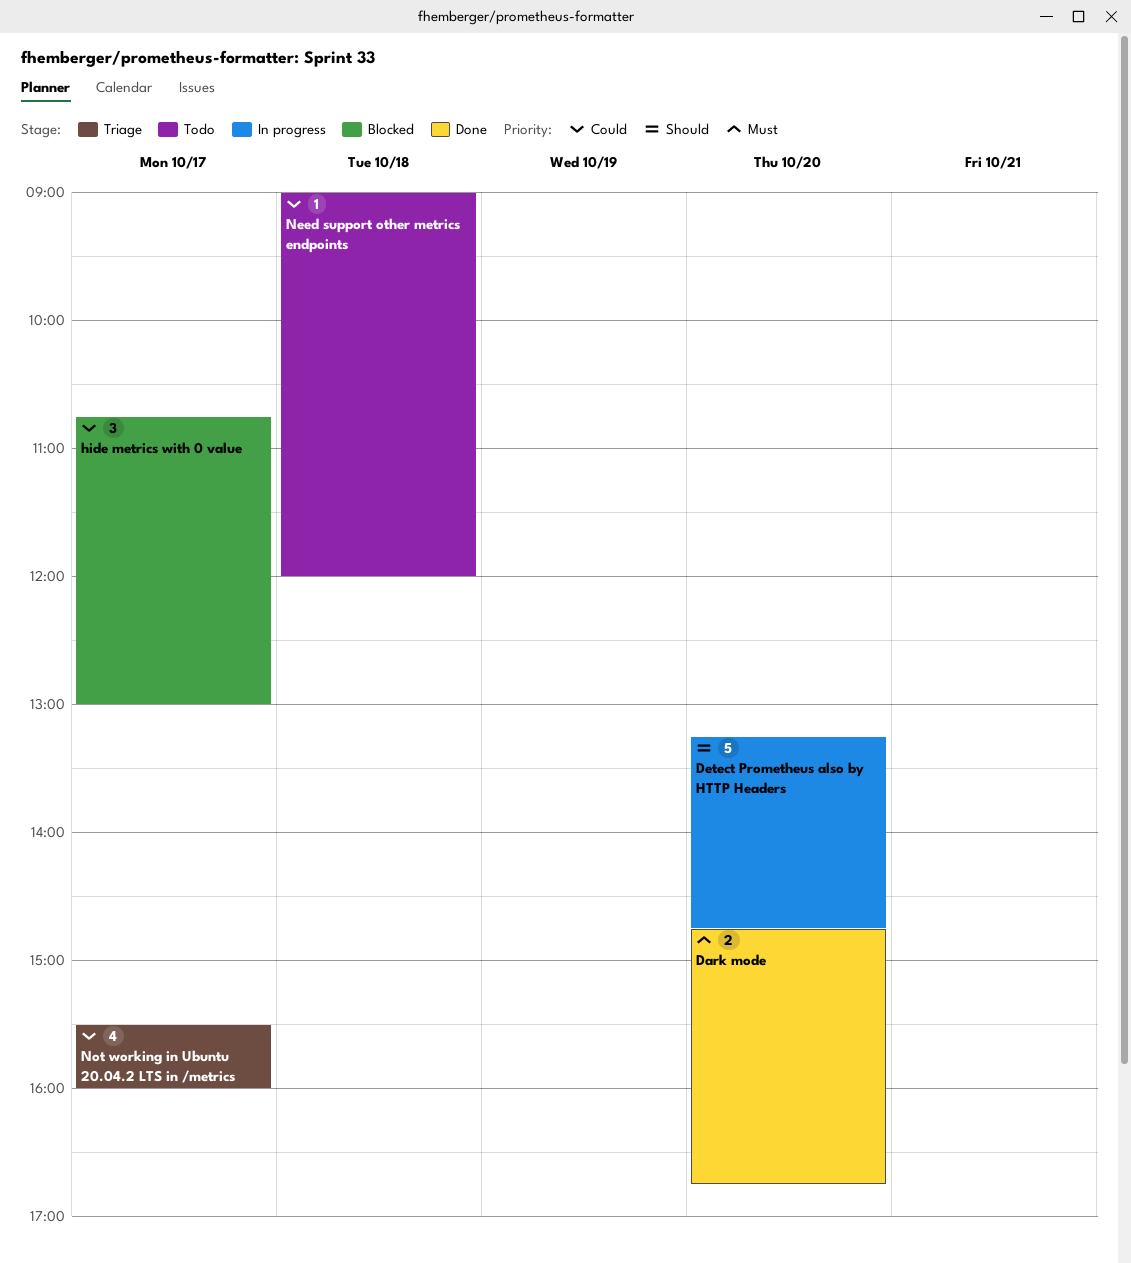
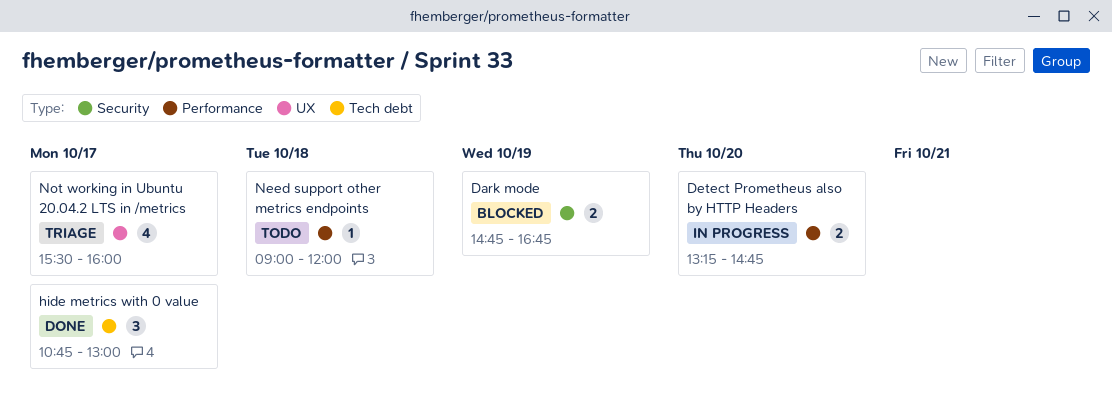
Dark mode, status: Done -> Blocked
Dark mode, day: Oct 20 -> Oct 19
Detect Prometheus also by HTTP Headers, estimate: 5 -> 2
hide metrics with 0 value, status: Blocked -> Done

